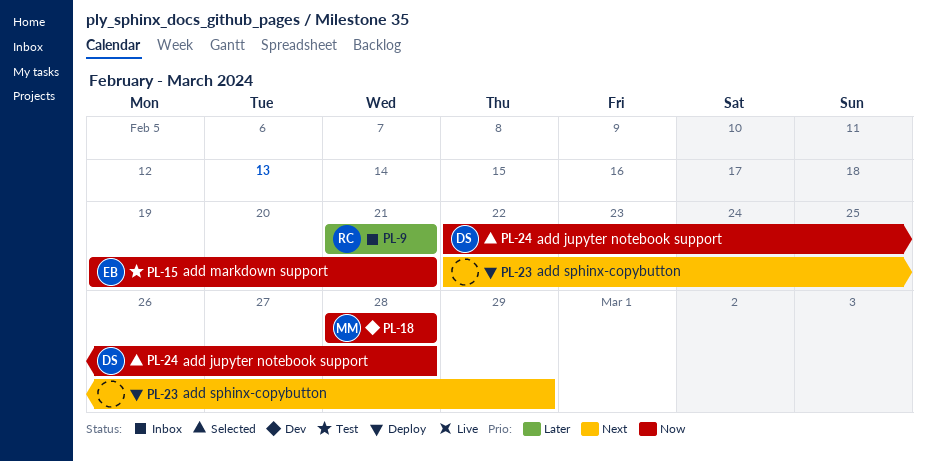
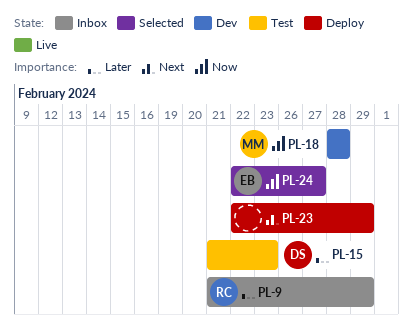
PL-9, due: Feb 21 -> Feb 29
PL-15, owner: EB -> DS
PL-15, priority: Now -> Later
PL-15, start: Feb 19 -> Feb 21
PL-15, due: Feb 21 -> Feb 23
PL-24, owner: DS -> EB
PL-24, due: Feb 28 -> Feb 27

